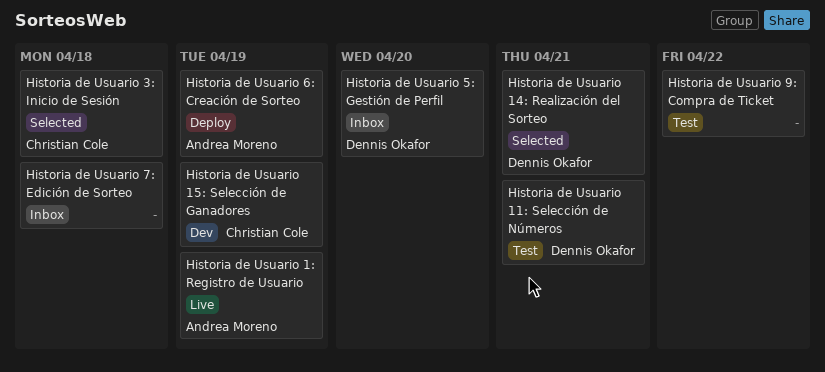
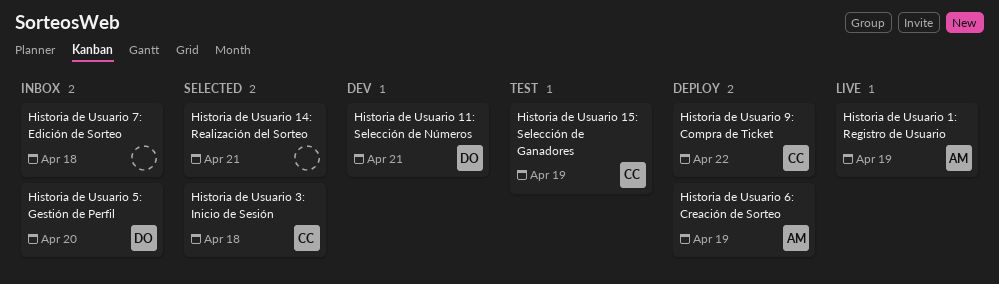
Historia de Usuario 11: Selección de Números, status: Test -> Dev
Historia de Usuario 14: Realización del Sorteo, owner: Dennis Okafor -> none
Historia de Usuario 15: Selección de Ganadores, status: Dev -> Test
Historia de Usuario 9: Compra de Ticket, status: Test -> Deploy
Historia de Usuario 9: Compra de Ticket, owner: none -> Christian Cole

